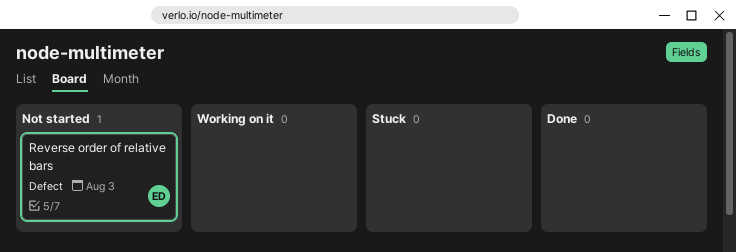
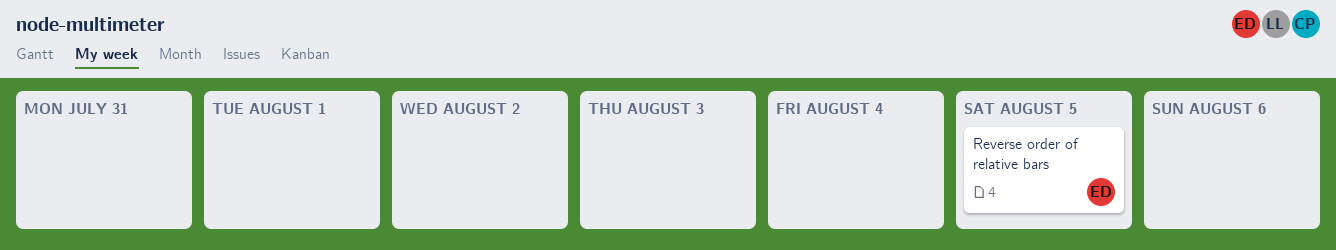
Reverse order of relative bars, due: Aug 3 -> Aug 5

